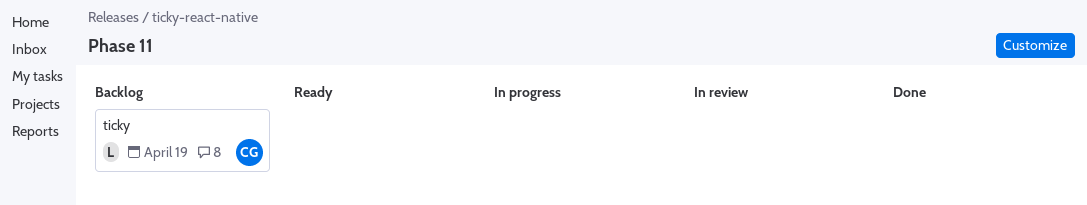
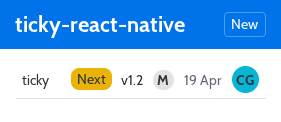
ticky, estimate: L -> M

